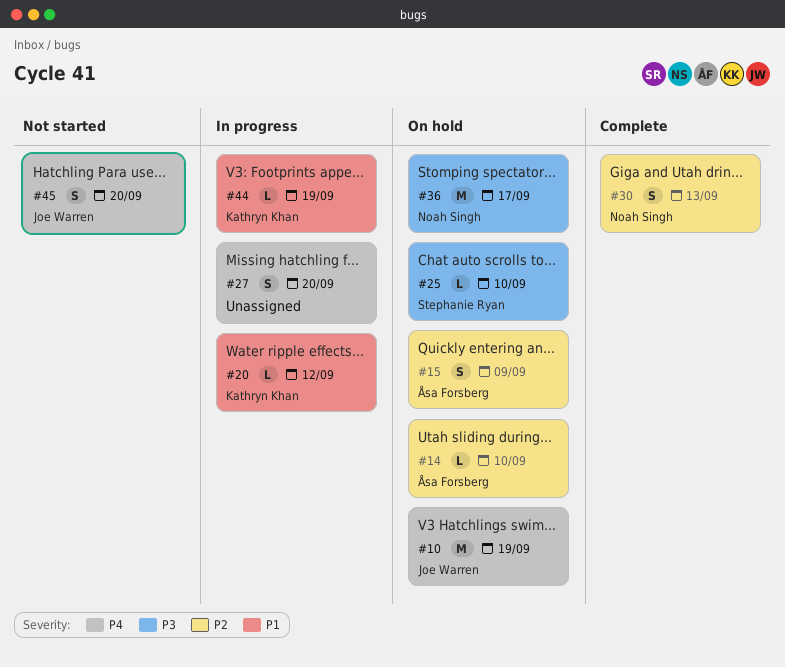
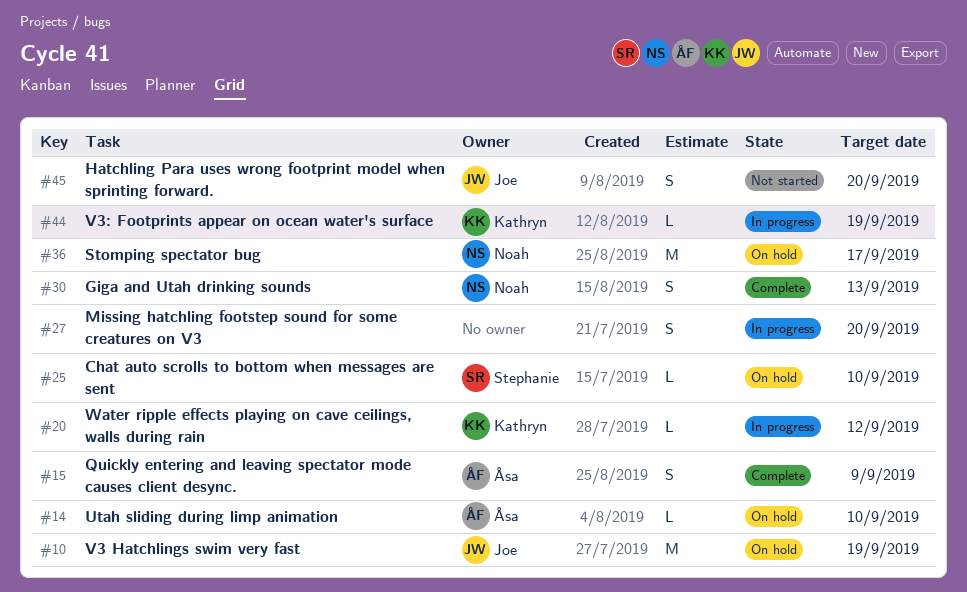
#15, status: On hold -> Complete

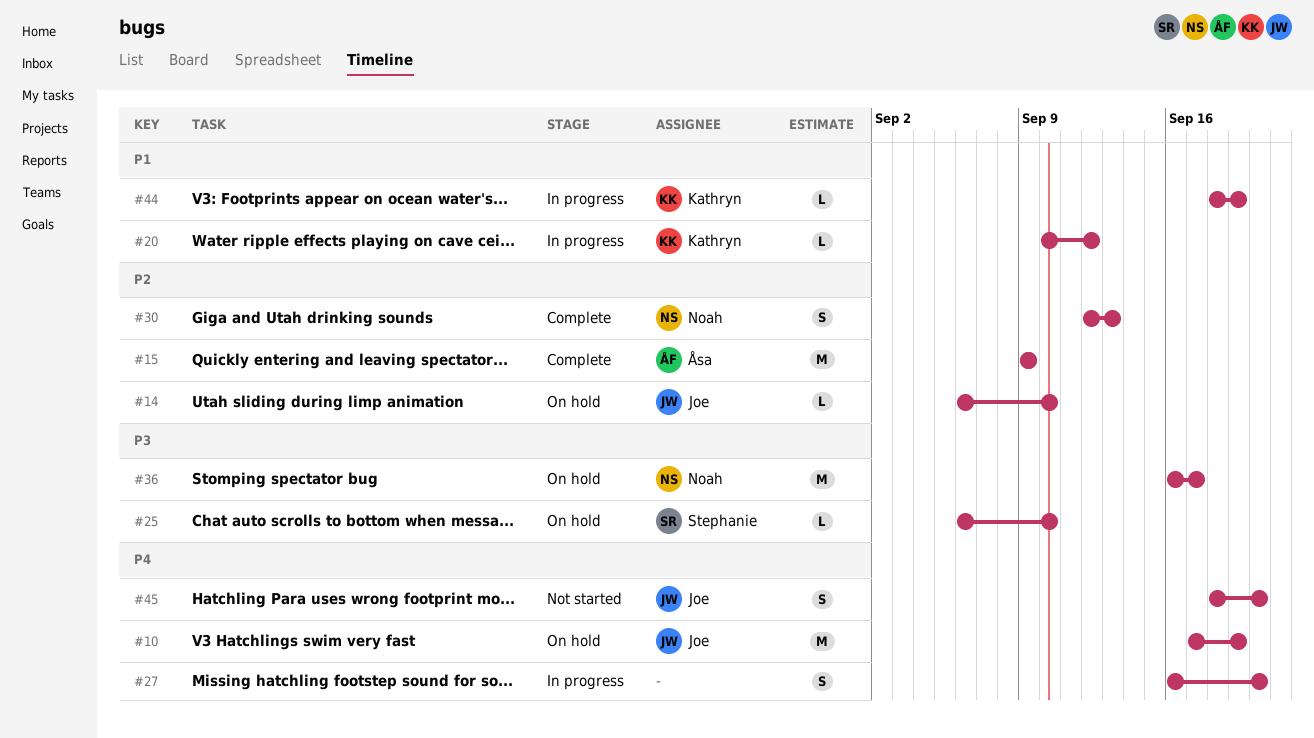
#14, owner: Åsa -> Joe
#15, estimate: S -> M

